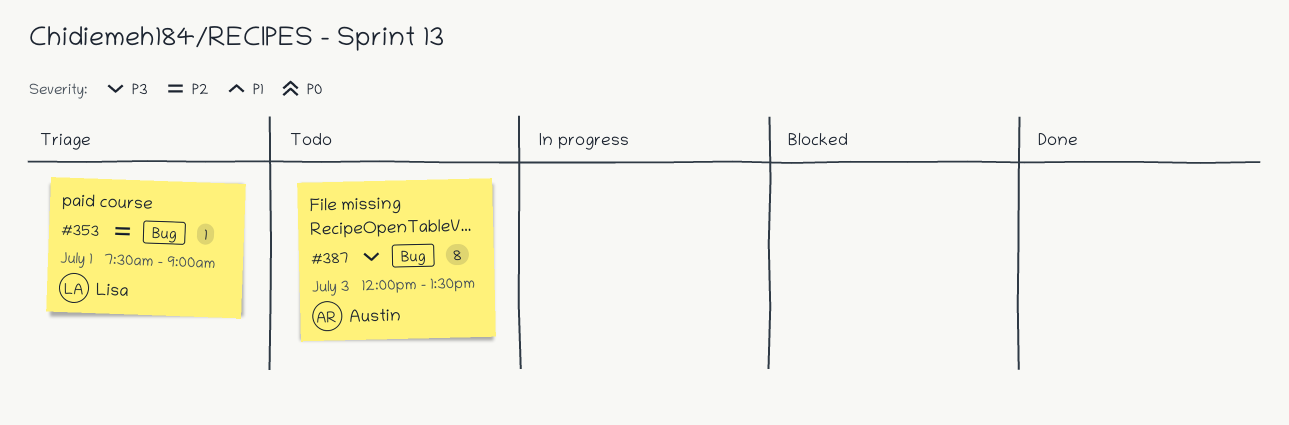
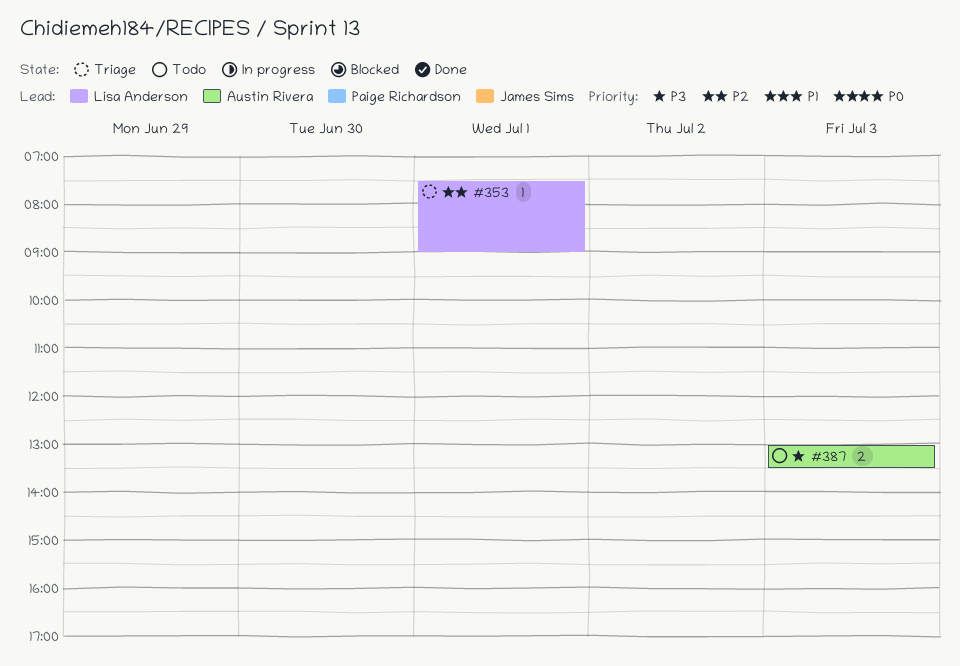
#387, estimate: 8 -> 2
#387, begins: 12:00 -> 13:00

